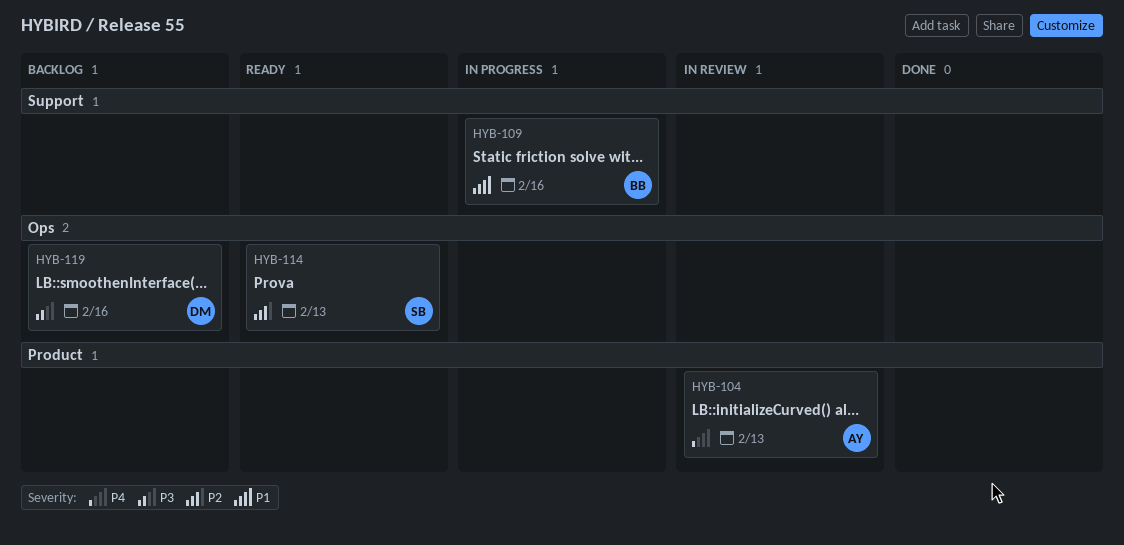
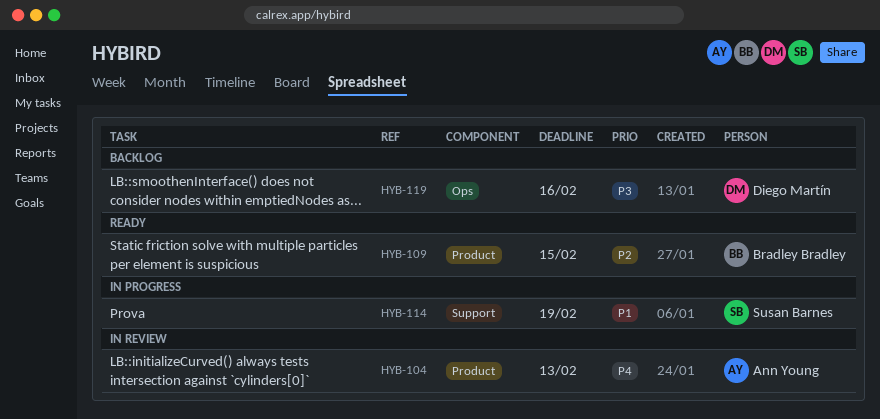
HYB-109, status: In progress -> Ready
HYB-109, priority: P1 -> P2
HYB-109, label: Support -> Product
HYB-109, due: Feb 16 -> Feb 15
HYB-114, status: Ready -> In progress
HYB-114, priority: P2 -> P1
HYB-114, label: Ops -> Support
HYB-114, due: Feb 13 -> Feb 19

